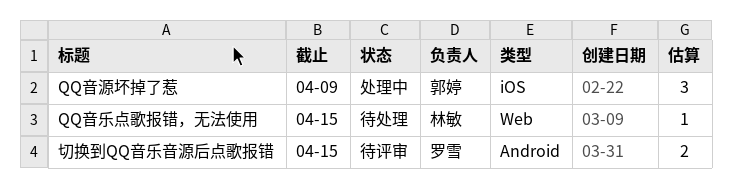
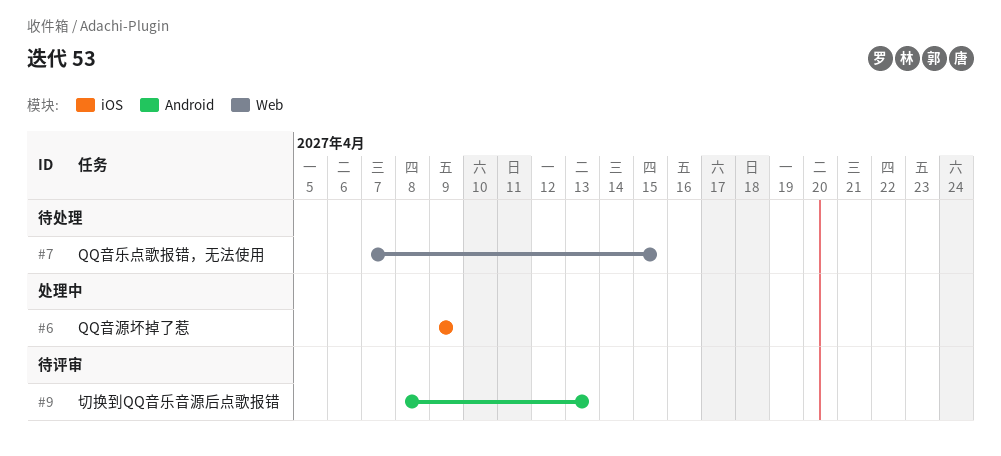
切换到QQ音乐音源后点歌报错, due: Apr 15 -> Apr 13

